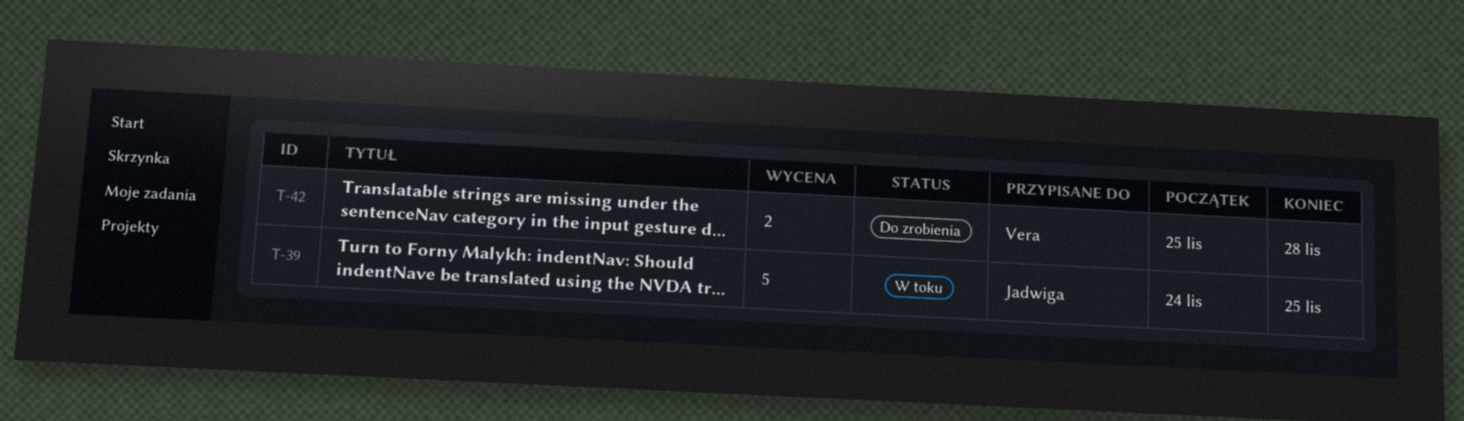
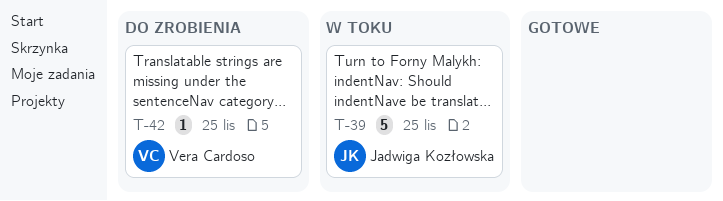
T-42, estimate: 2 -> 1
T-42, due: Nov 28 -> Nov 25

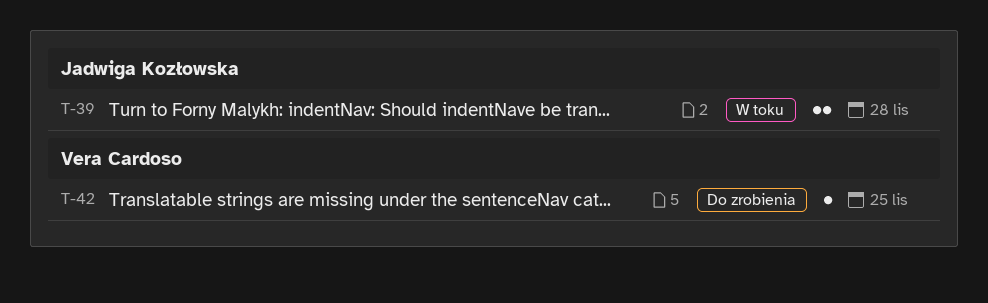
T-39, estimate: 5 -> 2
T-39, due: Nov 25 -> Nov 28

